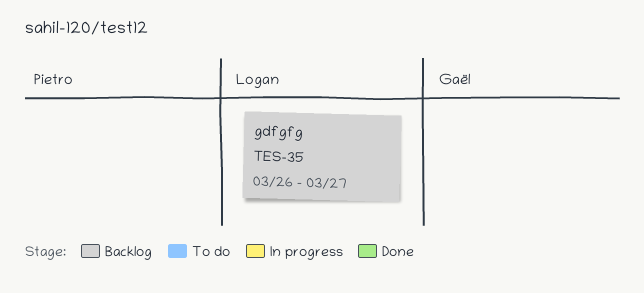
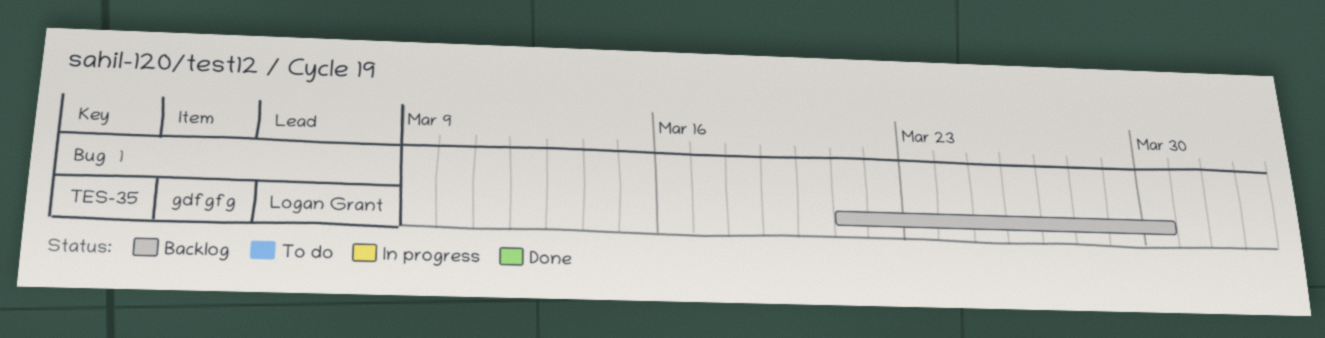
TES-35, start: Mar 26 -> Mar 21
TES-35, due: Mar 27 -> Mar 30

